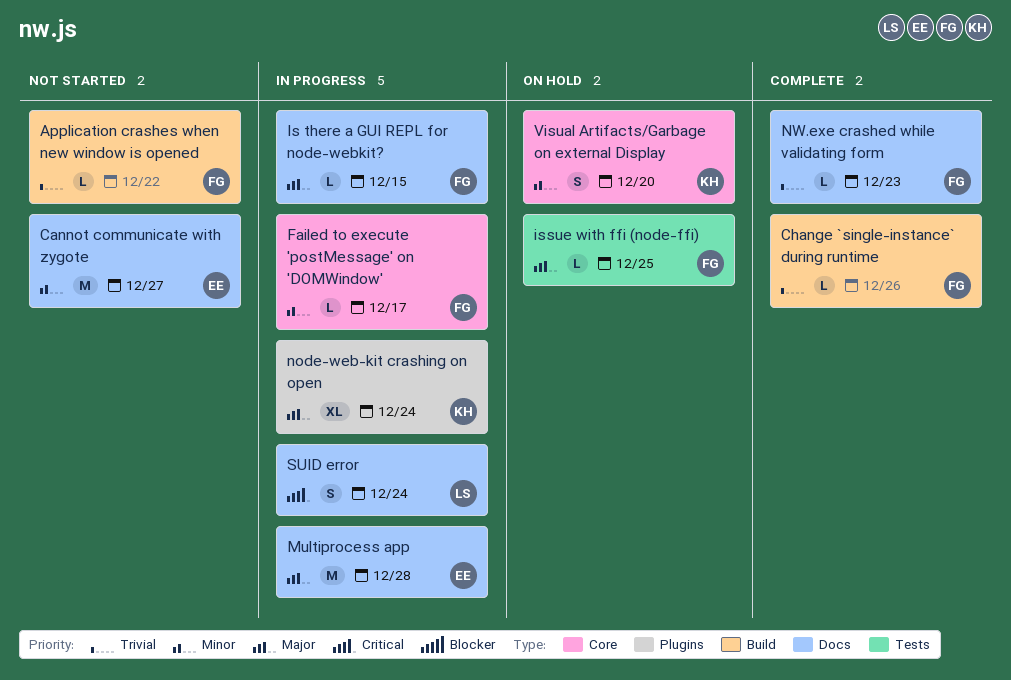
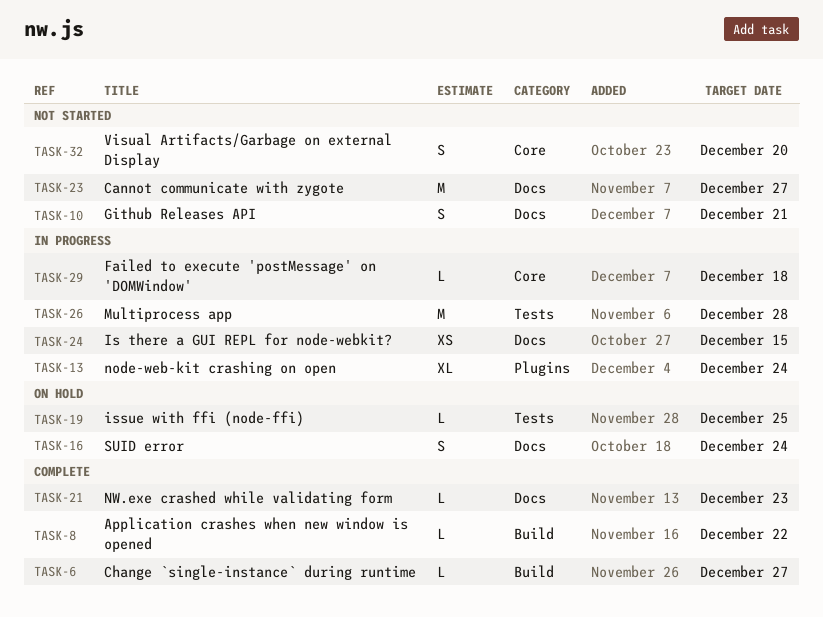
Application crashes when new window is opened, status: Not started -> Complete
Change `single-instance` during runtime, due: Dec 26 -> Dec 27
Failed to execute 'postMessage' on 'DOMWindow', due: Dec 17 -> Dec 18
Github Releases API: none -> present
Is there a GUI REPL for node-webkit?, estimate: L -> XS
Multiprocess app, label: Docs -> Tests
SUID error, status: In progress -> On hold
Visual Artifacts/Garbage on external Display, status: On hold -> Not started

